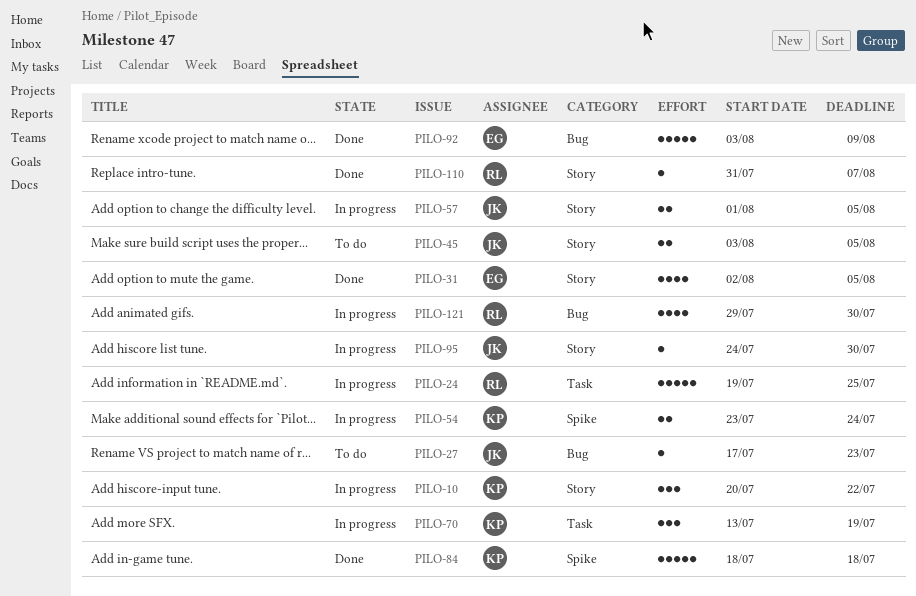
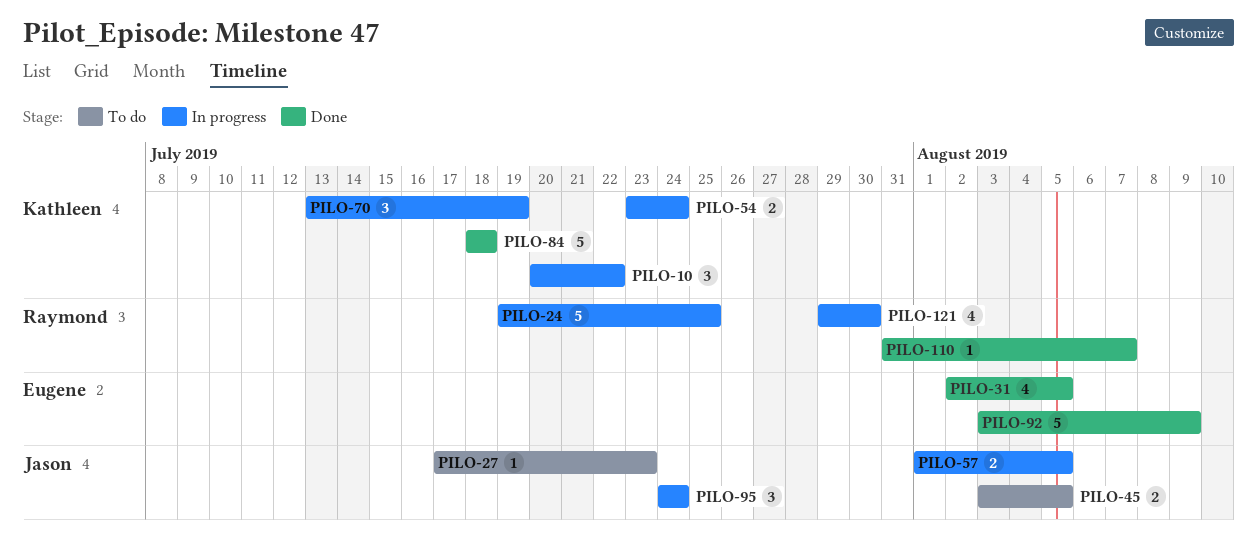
PILO-95, estimate: 1 -> 3
PILO-95, due: Jul 30 -> Jul 24

